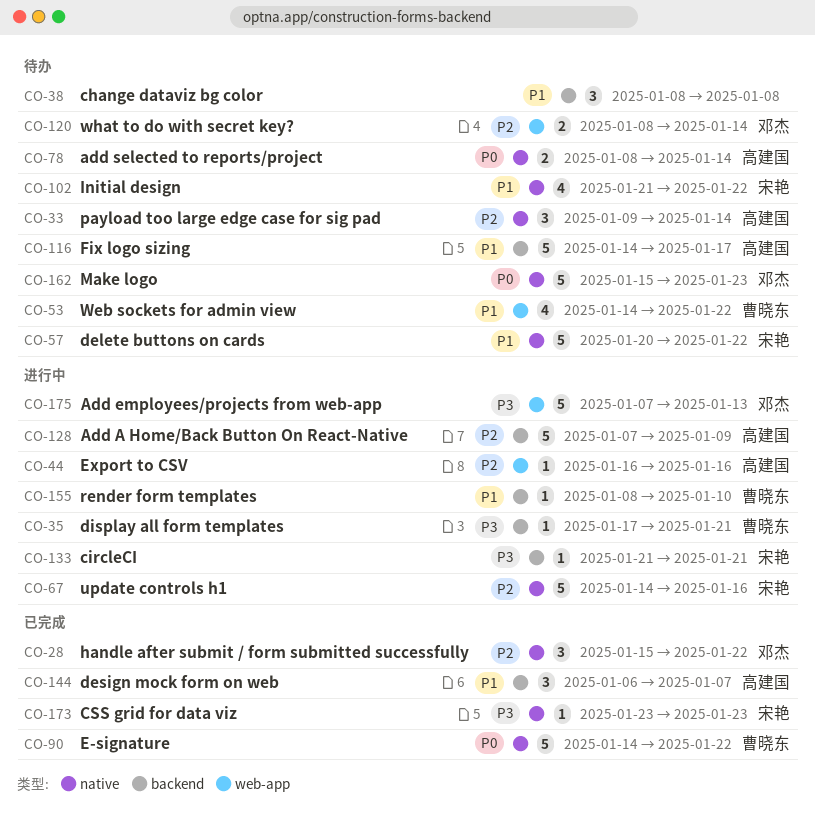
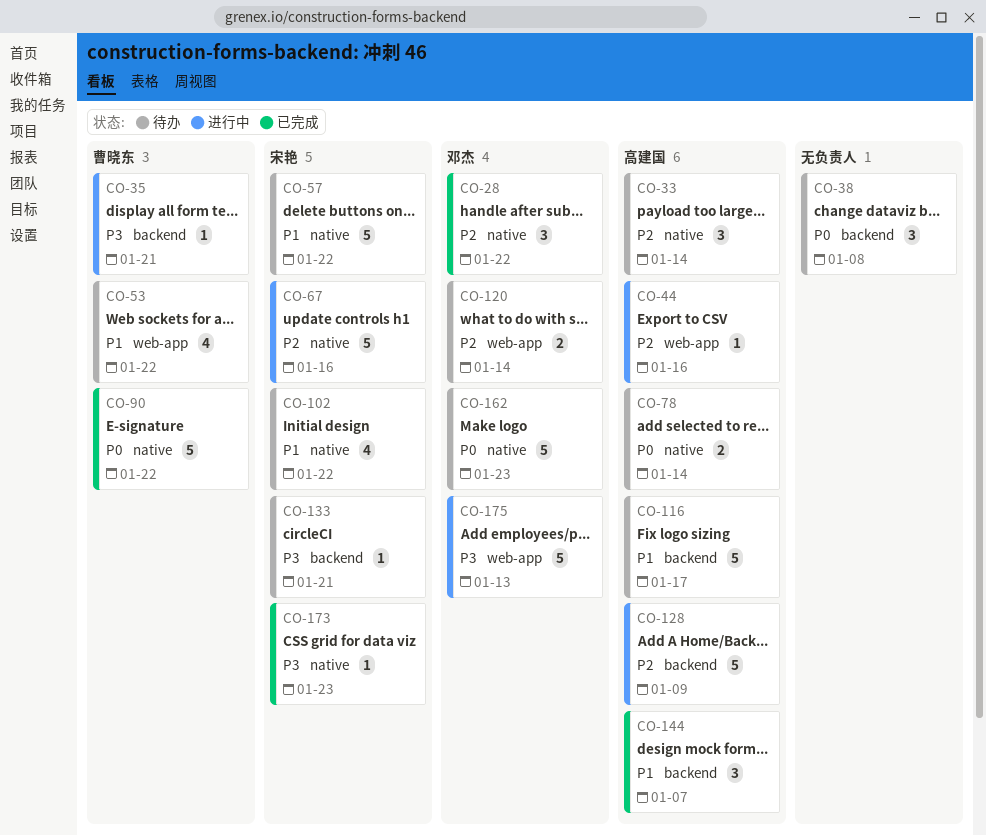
CO-38, priority: P1 -> P0
CO-133, status: 进行中 -> 待办
CO-155: present -> none

